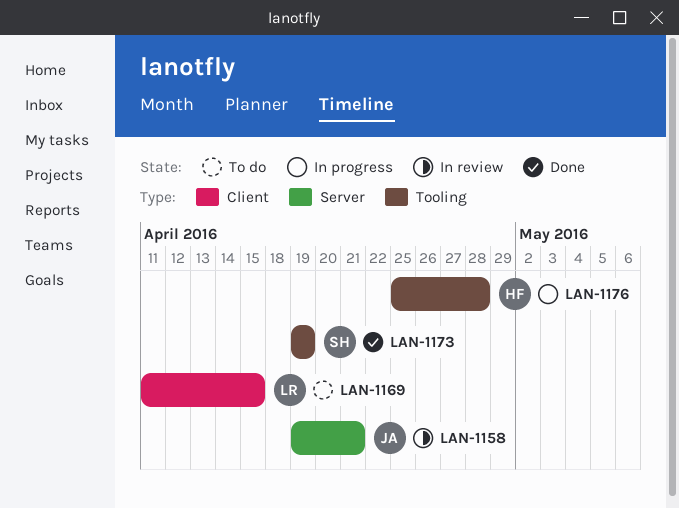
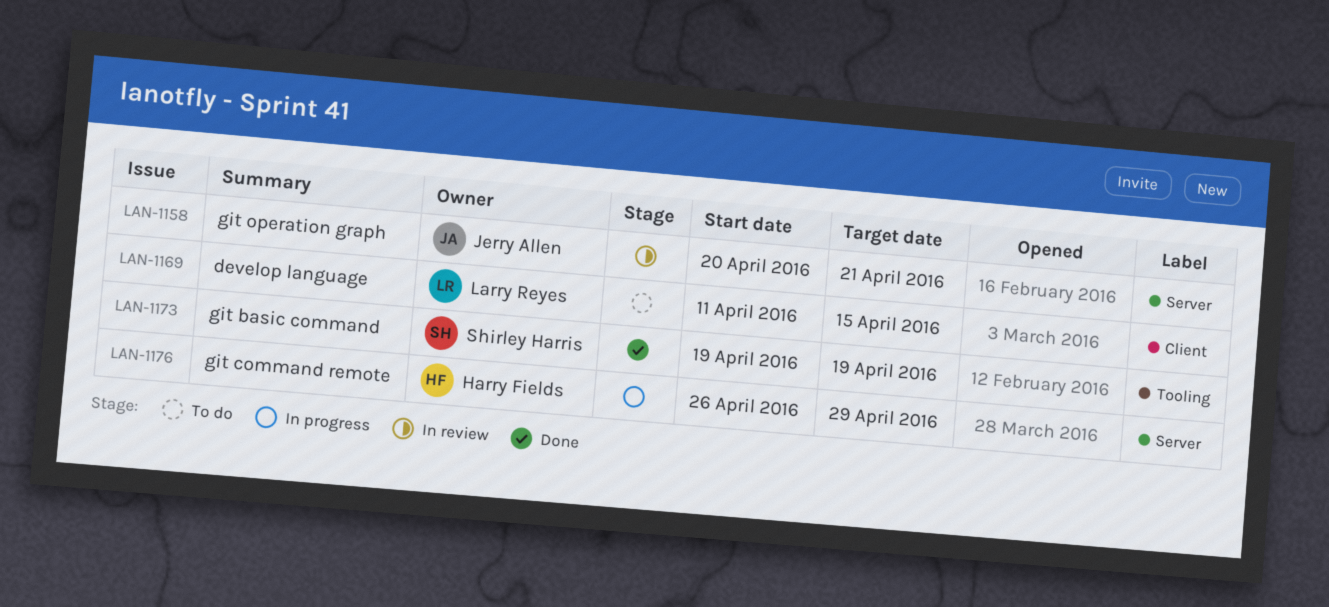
LAN-1158, start: Apr 19 -> Apr 20
LAN-1176, label: Tooling -> Server
LAN-1176, start: Apr 25 -> Apr 26
LAN-1176, due: Apr 28 -> Apr 29

